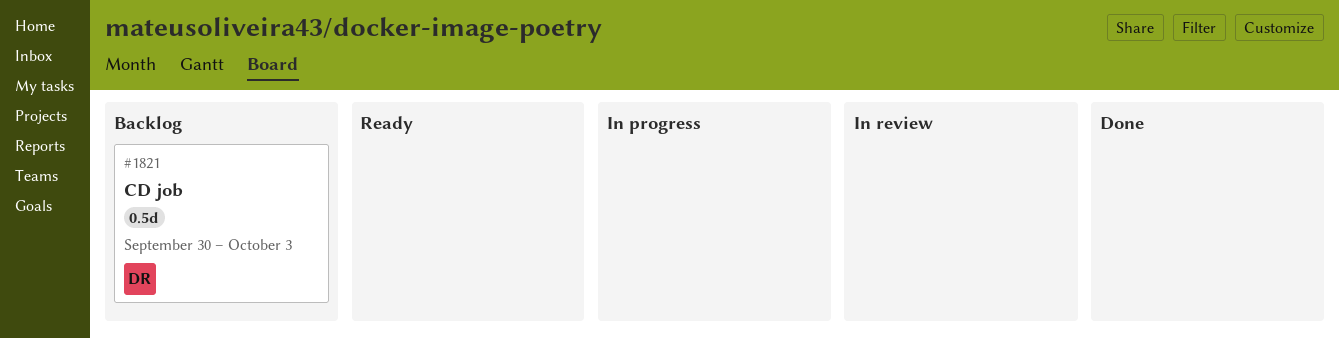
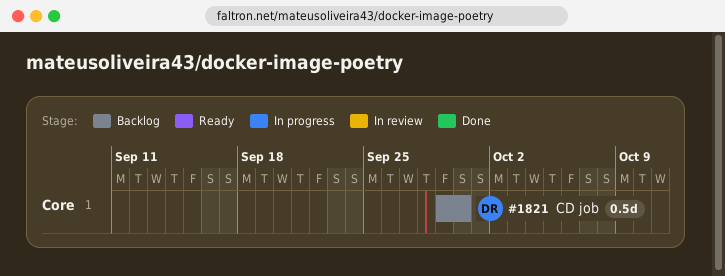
#1821, start: Sep 30 -> Sep 29
#1821, due: Oct 3 -> Sep 30

